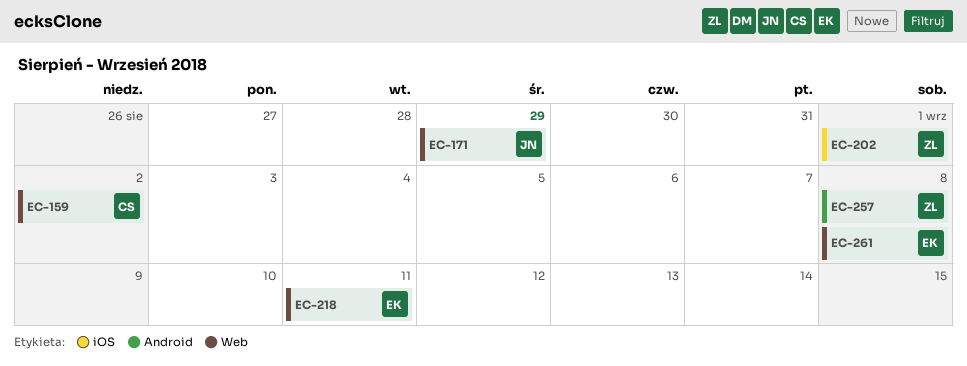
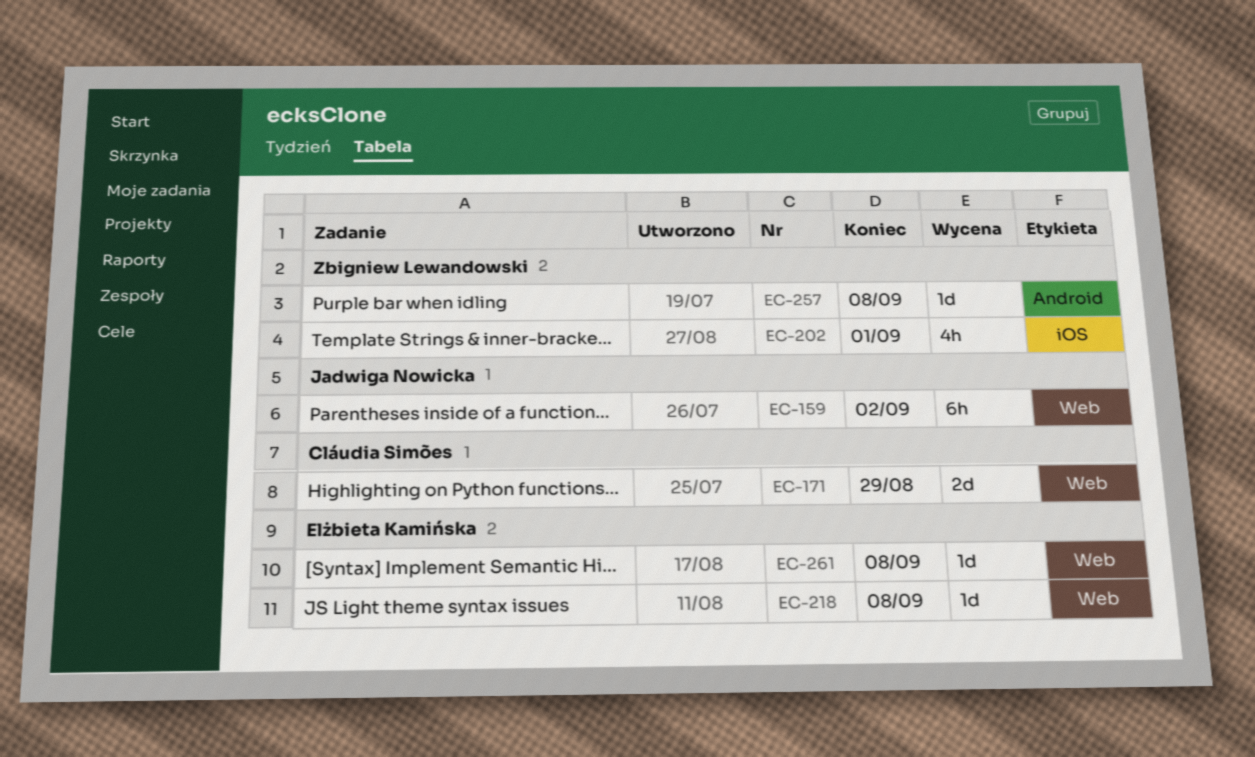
EC-159, owner: Cláudia Simões -> Jadwiga Nowicka
EC-171, owner: Jadwiga Nowicka -> Cláudia Simões
EC-218, due: Sep 11 -> Sep 8

